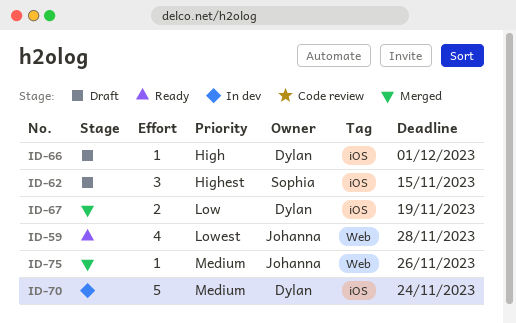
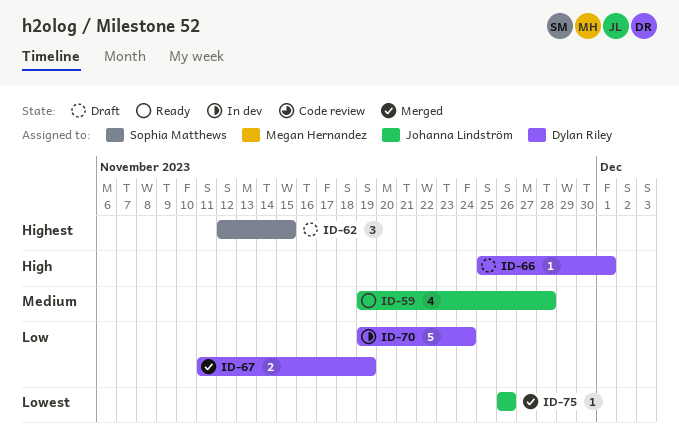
ID-59, priority: Lowest -> Medium
ID-70, priority: Medium -> Low
ID-75, priority: Medium -> Lowest

